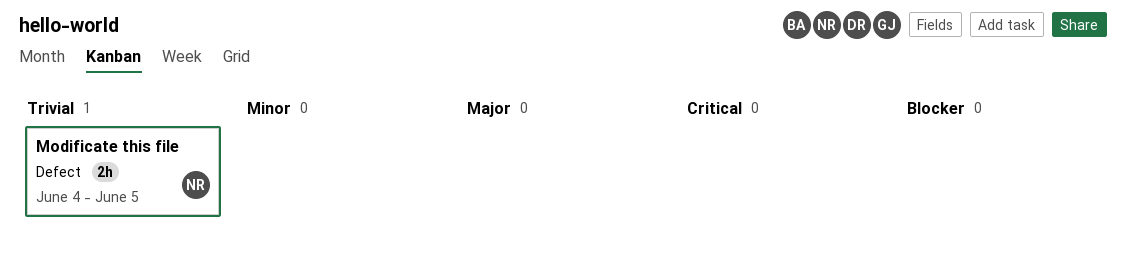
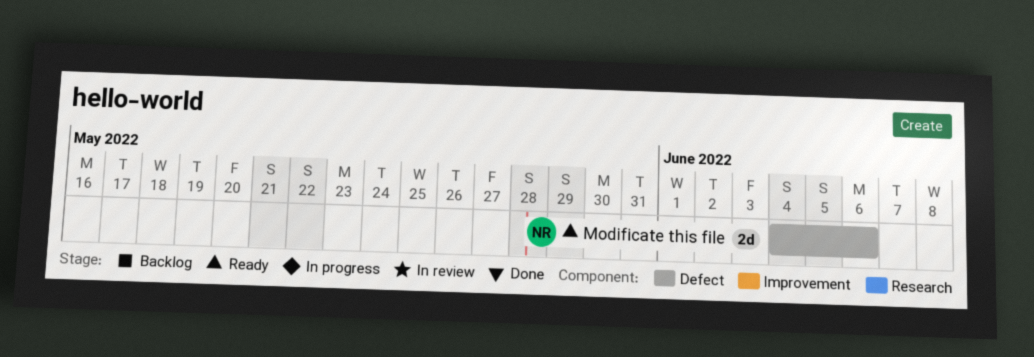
Modificate this file, estimate: 2h -> 2d
Modificate this file, due: Jun 5 -> Jun 6

